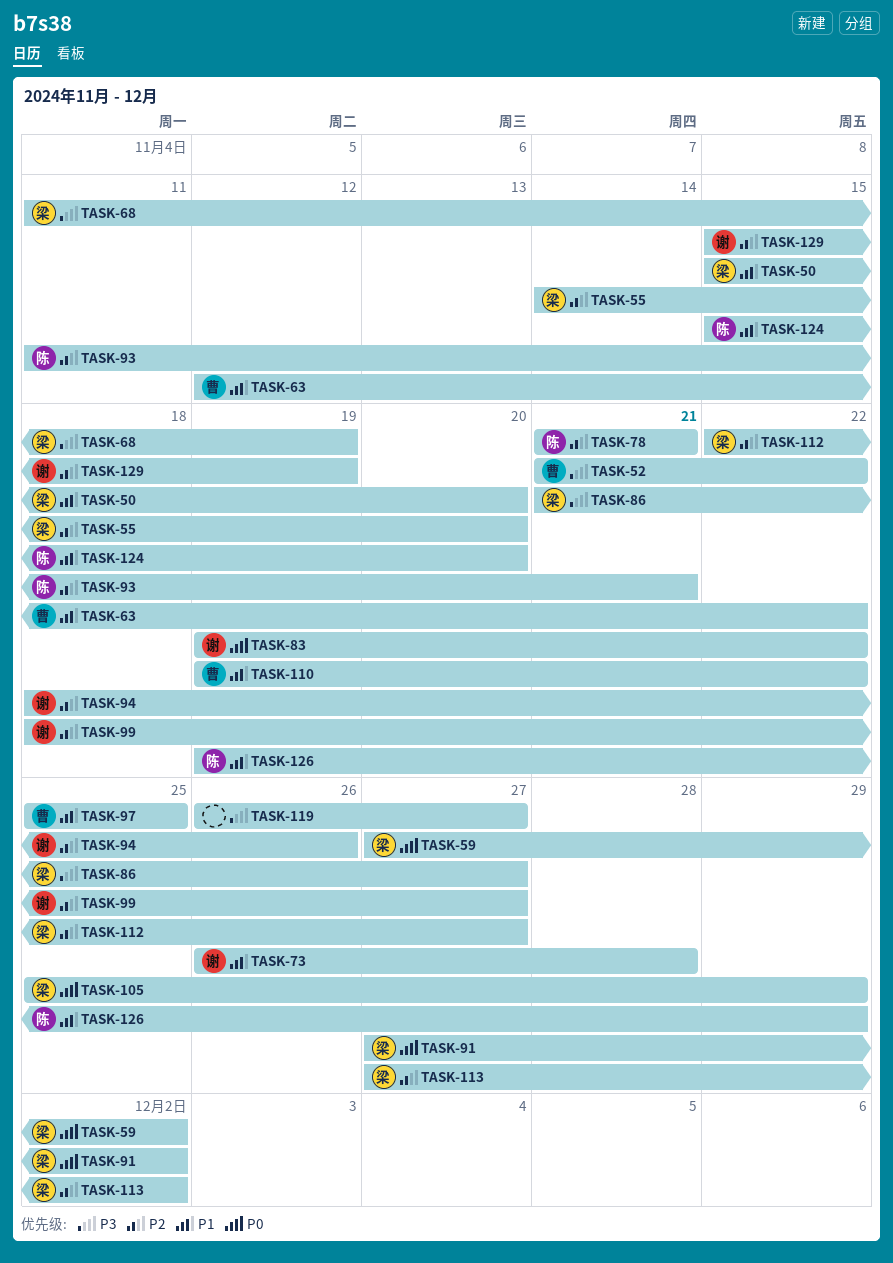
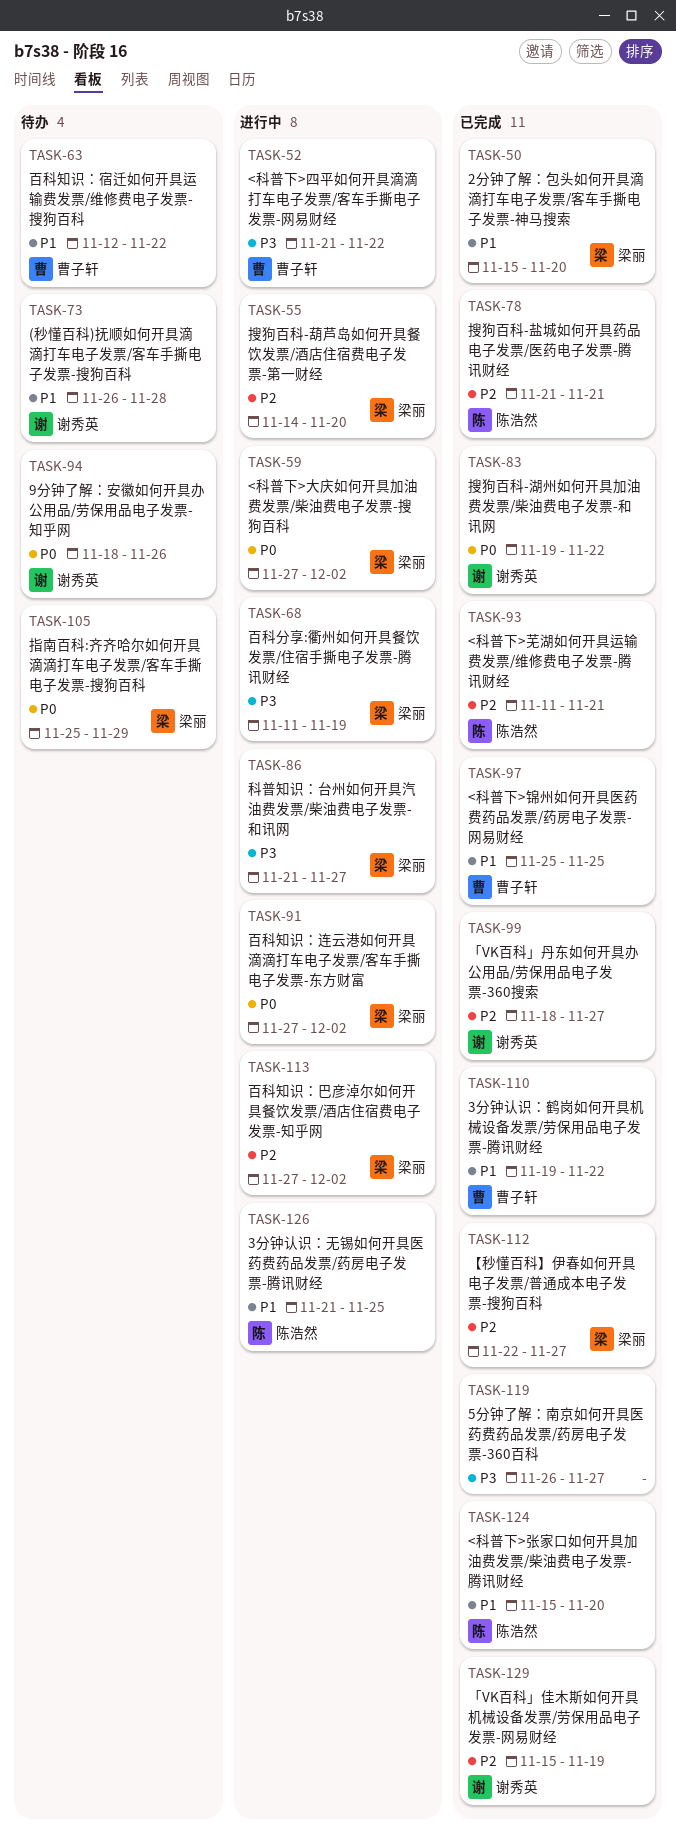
TASK-94, priority: P2 -> P0
TASK-126, start: Nov 19 -> Nov 21
TASK-126, due: Nov 29 -> Nov 25

